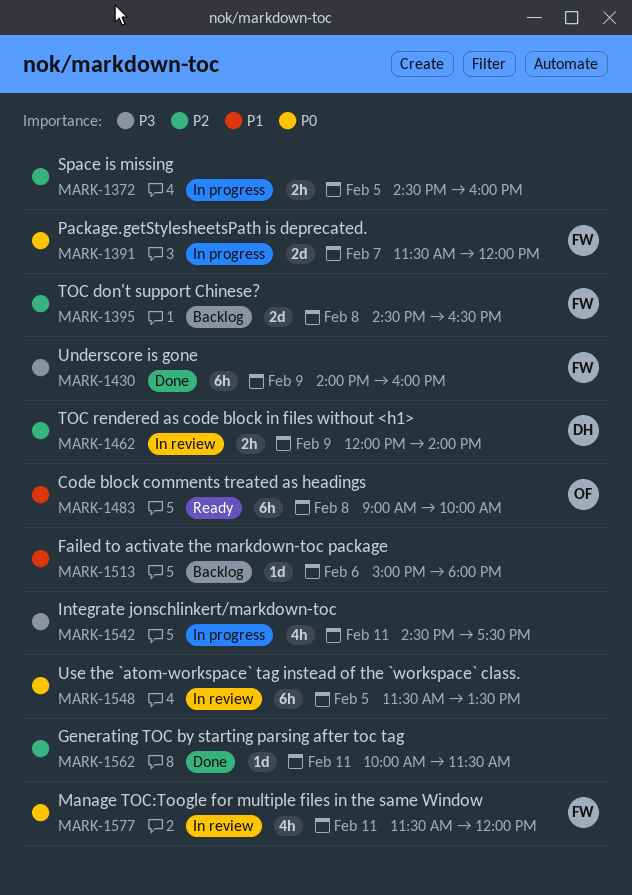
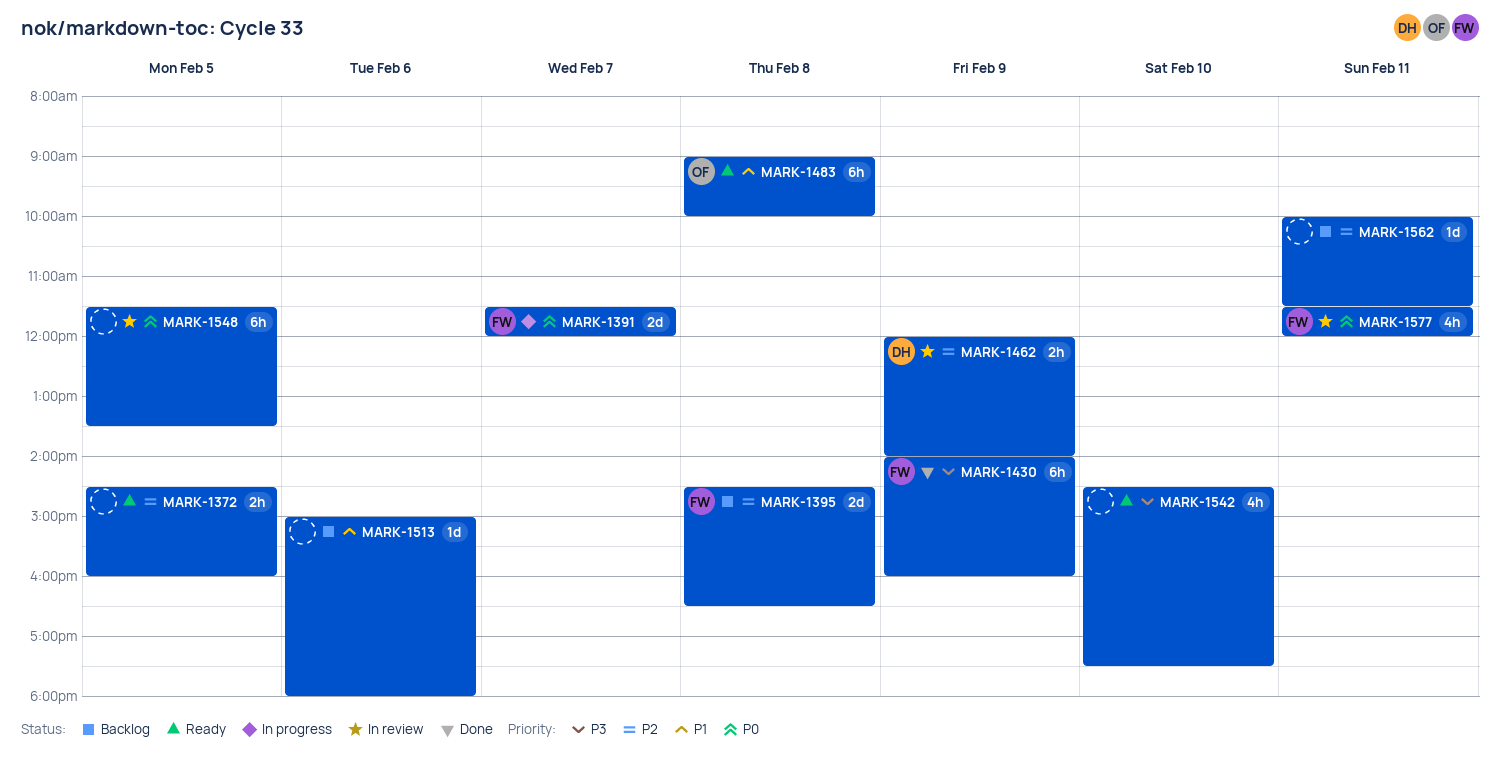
MARK-1372, status: In progress -> Ready
MARK-1542, status: In progress -> Ready
MARK-1542, day: Feb 11 -> Feb 10
MARK-1562, status: Done -> Backlog

